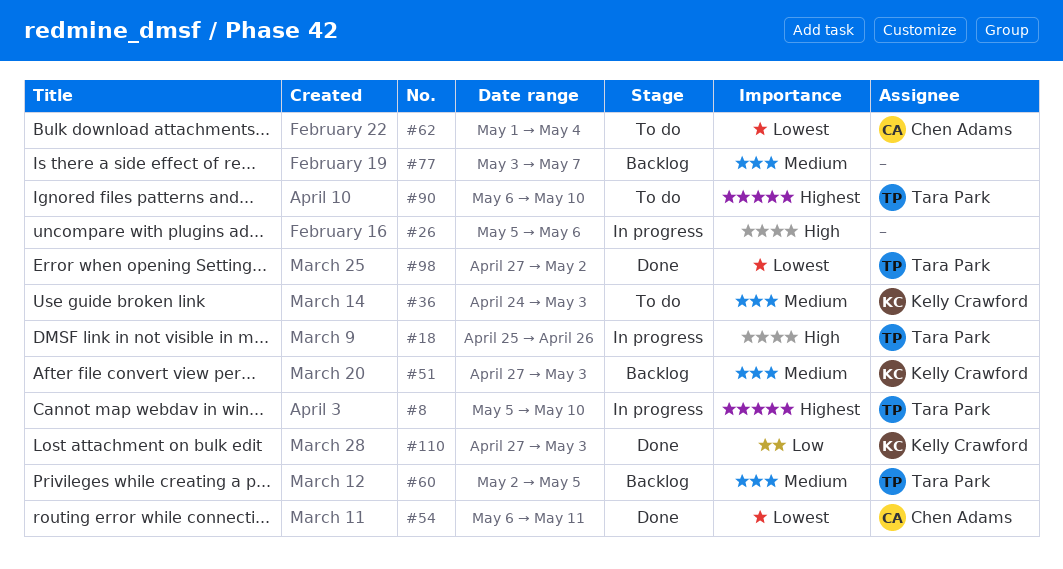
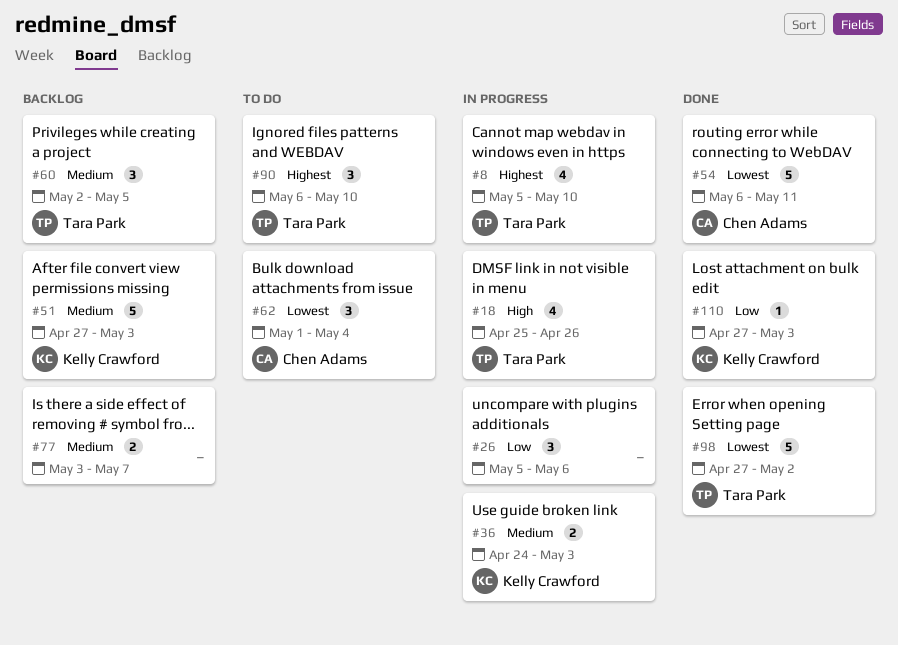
#26, priority: High -> Low
#36, status: To do -> In progress

